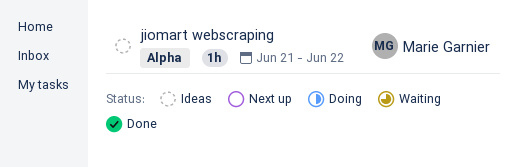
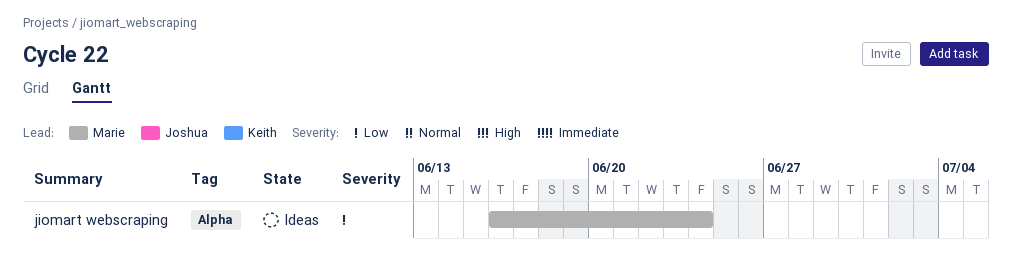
jiomart webscraping, start: Jun 21 -> Jun 16
jiomart webscraping, due: Jun 22 -> Jun 24

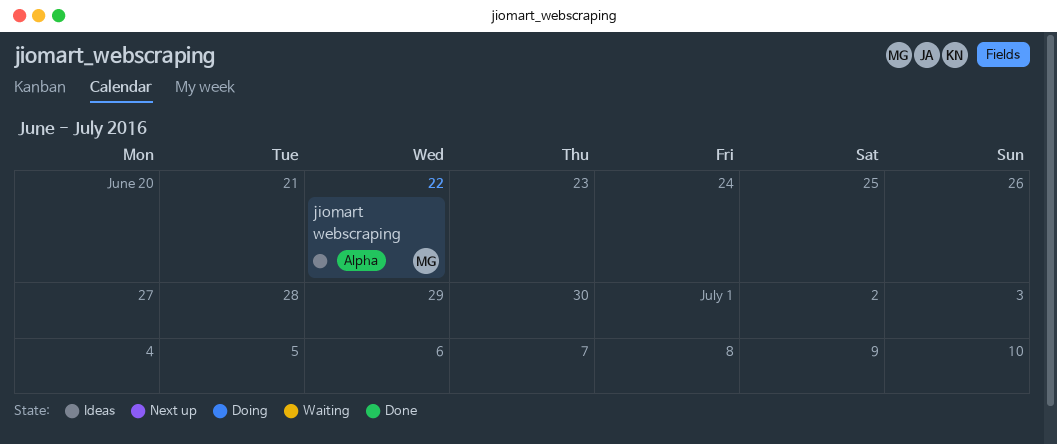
jiomart webscraping, due: Jun 24 -> Jun 22

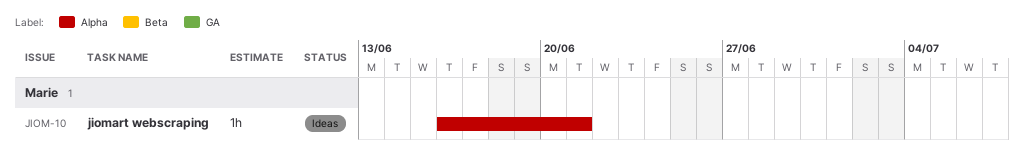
jiomart webscraping, due: Jun 22 -> Jun 21

